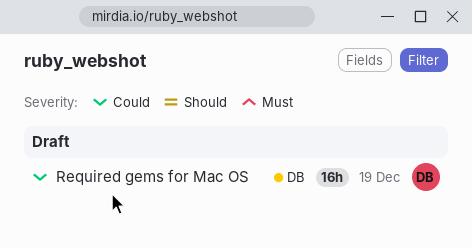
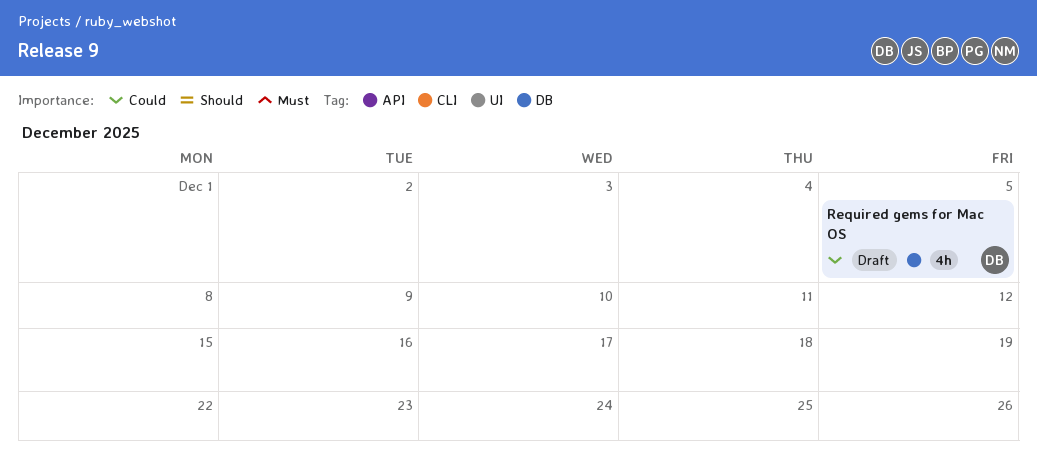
Required gems for Mac OS, estimate: 16h -> 4h
Required gems for Mac OS, due: Dec 19 -> Dec 5

